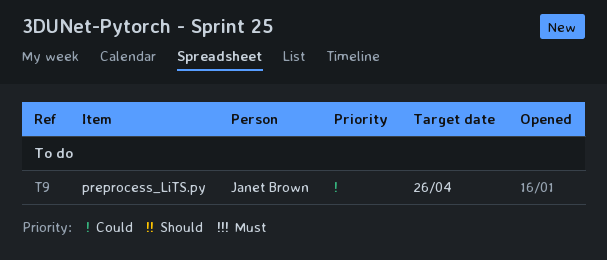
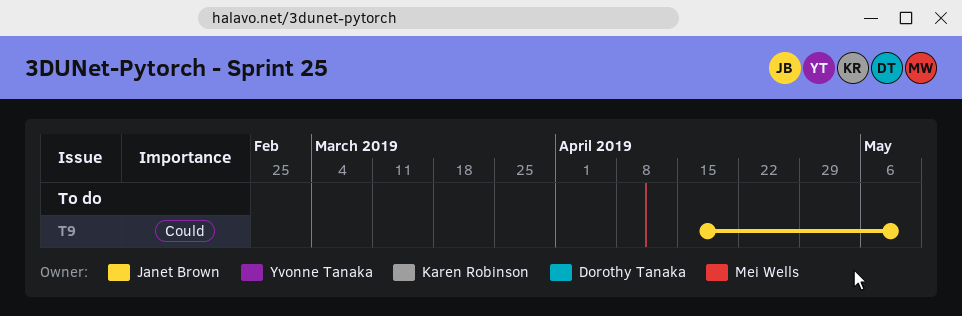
T9, due: Apr 26 -> May 10

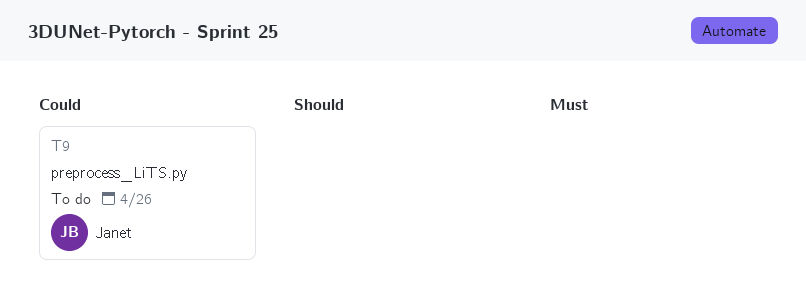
T9, due: May 10 -> Apr 26

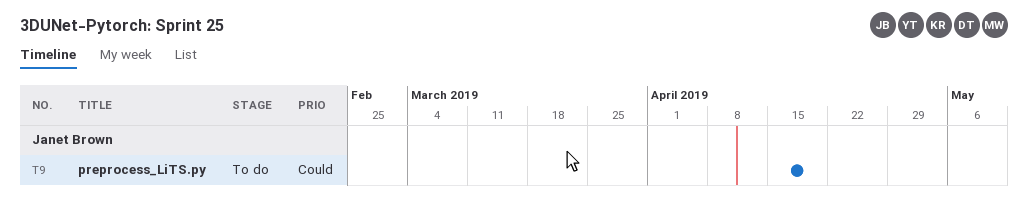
T9, due: Apr 26 -> Apr 19

